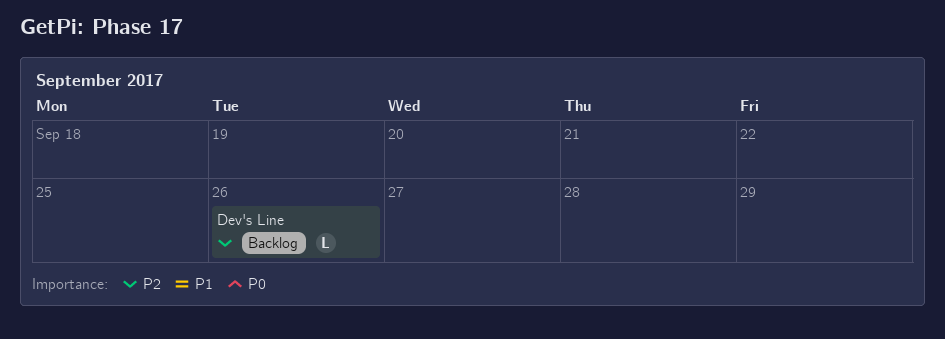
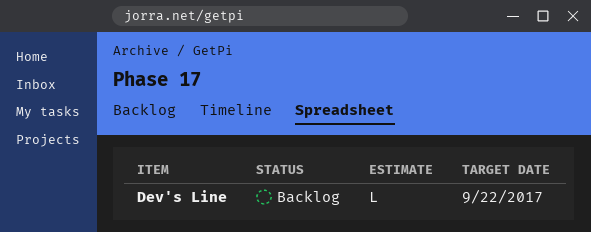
Dev's Line, due: Sep 26 -> Sep 22

